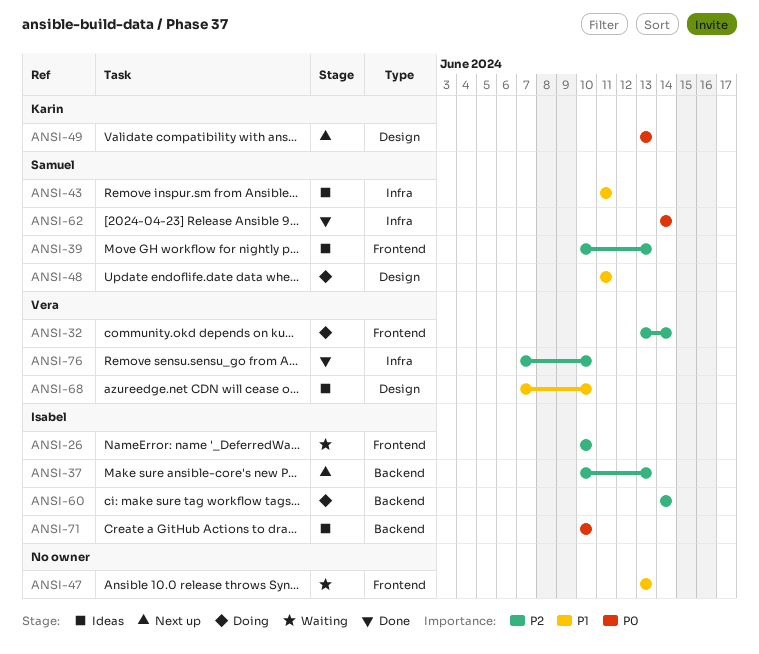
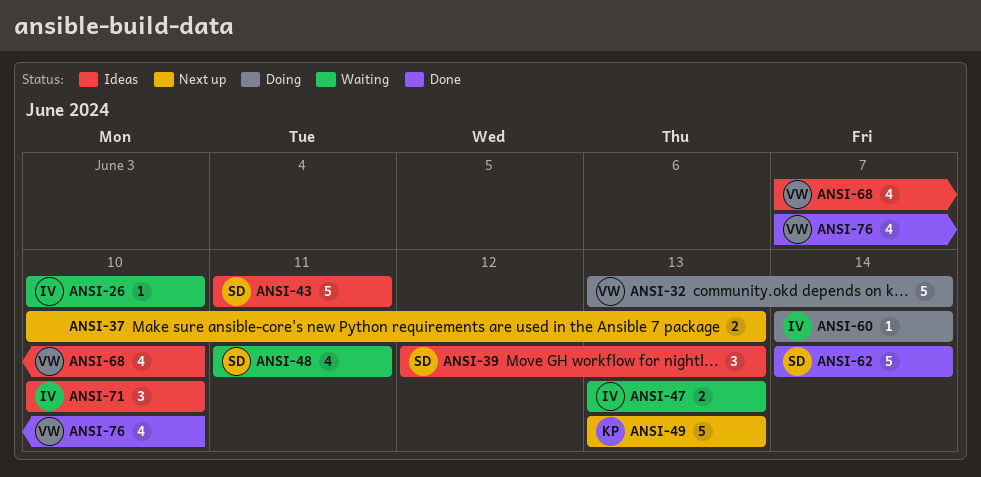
ANSI-37, owner: Isabel -> none
ANSI-39, start: Jun 10 -> Jun 12
ANSI-47, owner: none -> Isabel
ANSI-48, status: Doing -> Waiting

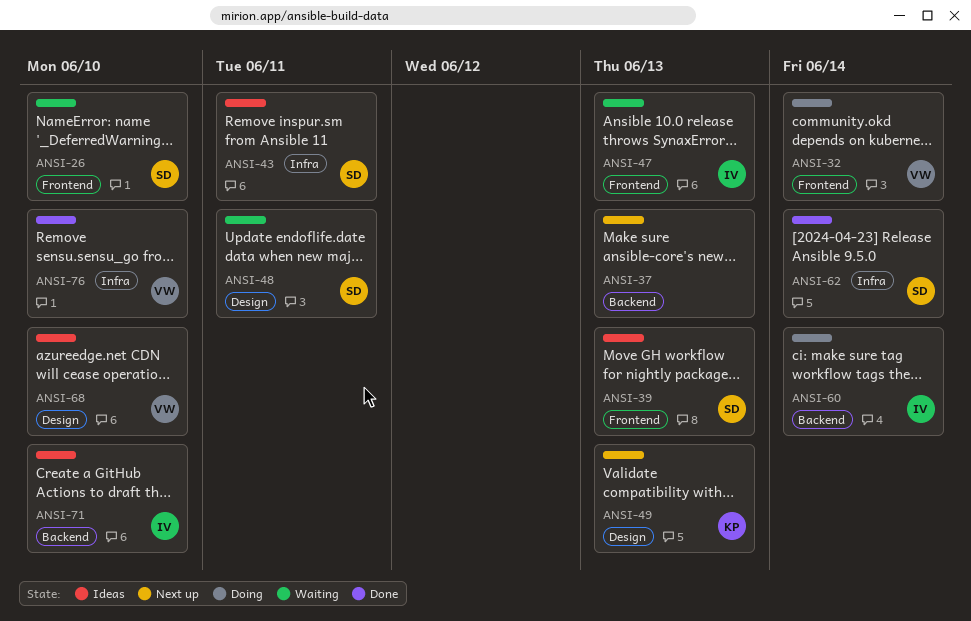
ANSI-26, owner: IV -> SD

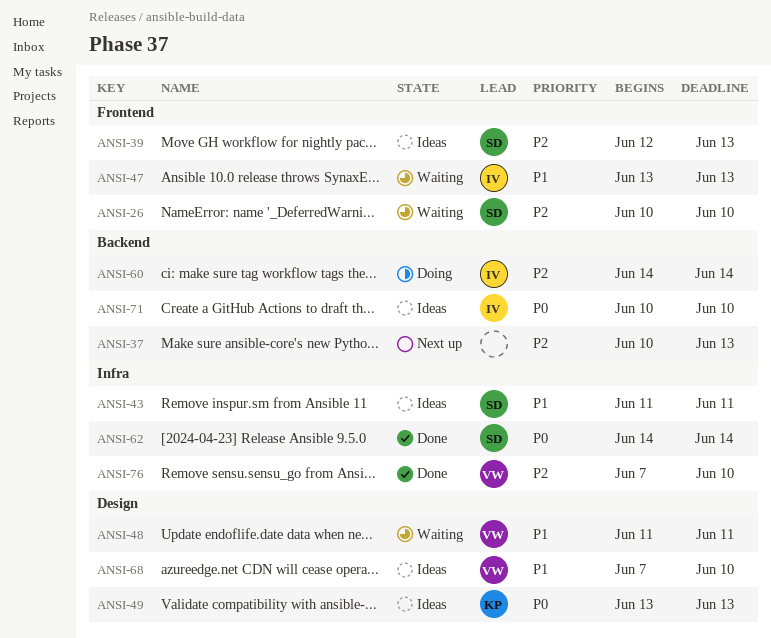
ANSI-32: present -> none
ANSI-48, owner: SD -> VW
ANSI-49, status: Next up -> Ideas

